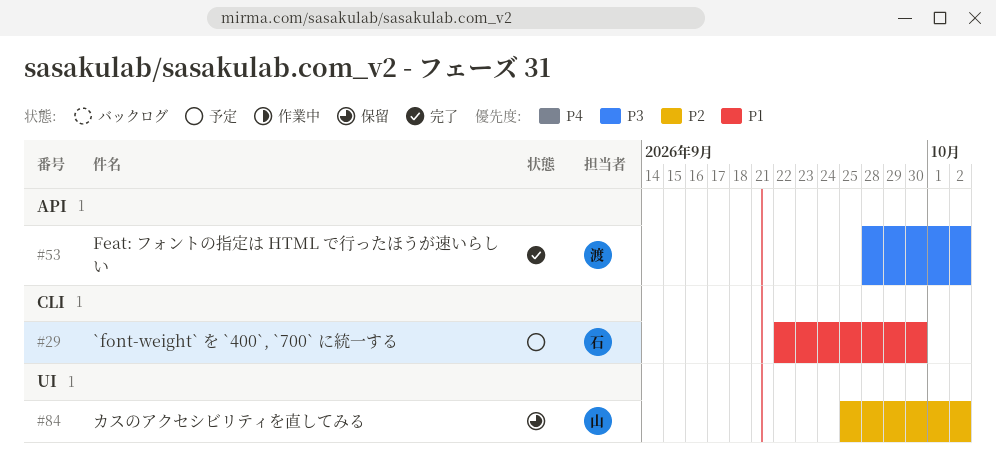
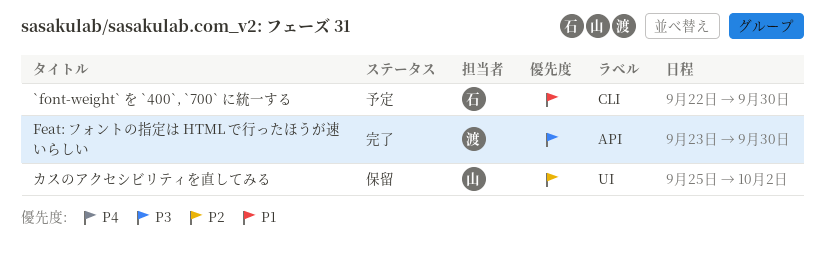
Feat: フォントの指定は HTML で行ったほうが速いらしい, start: Sep 28 -> Sep 23
Feat: フォントの指定は HTML で行ったほうが速いらしい, due: Oct 2 -> Sep 30

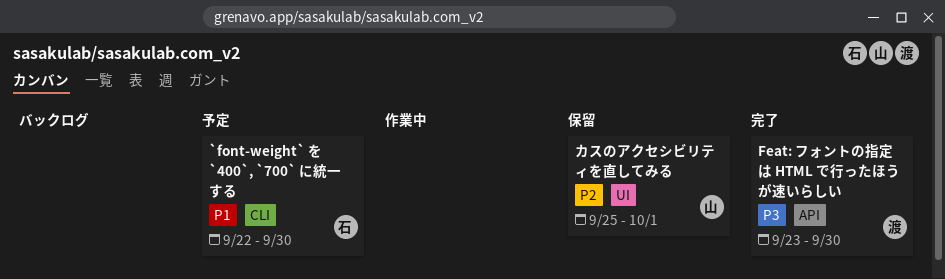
カスのアクセシビリティを直してみる, due: Oct 2 -> Oct 1

